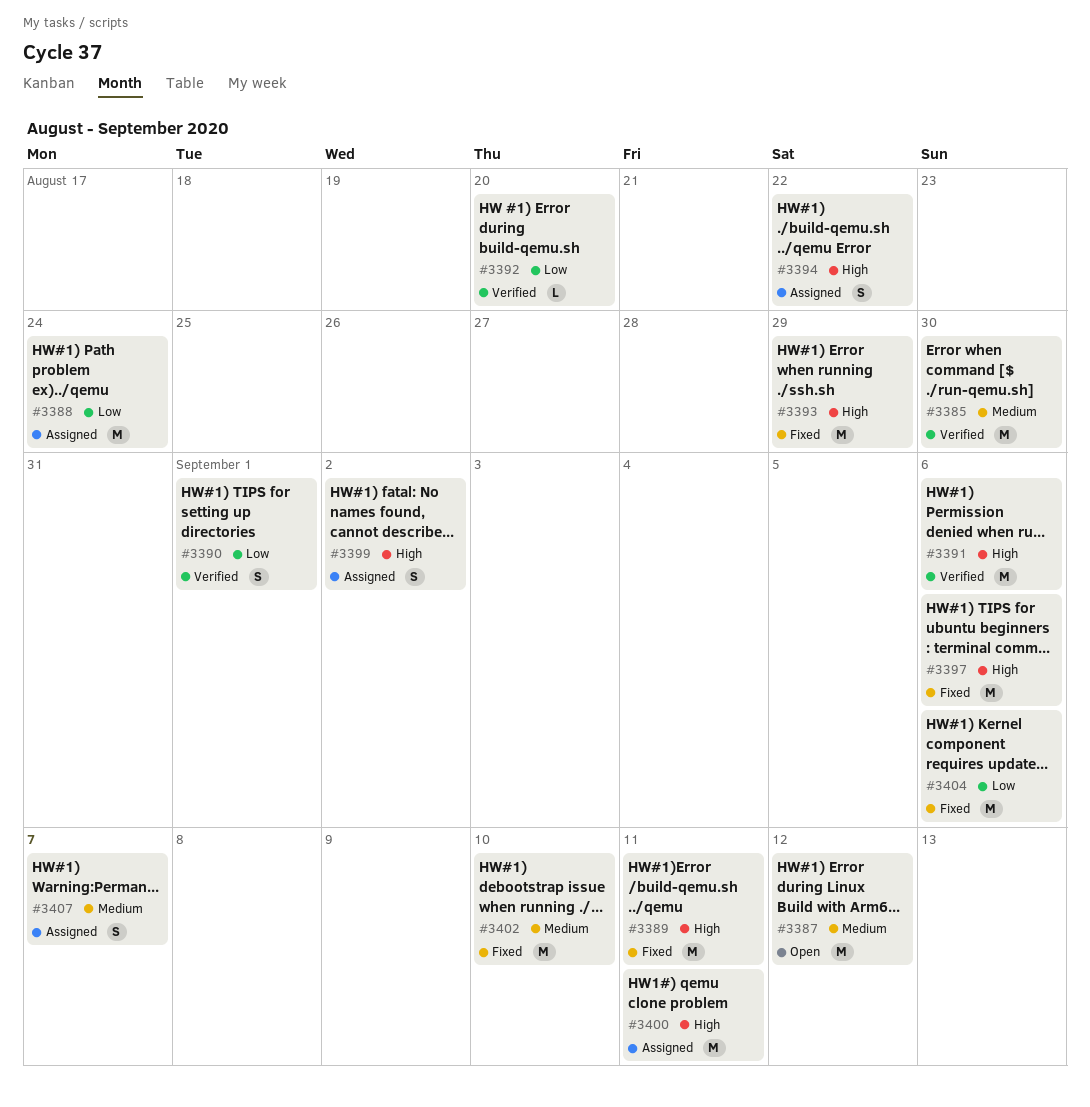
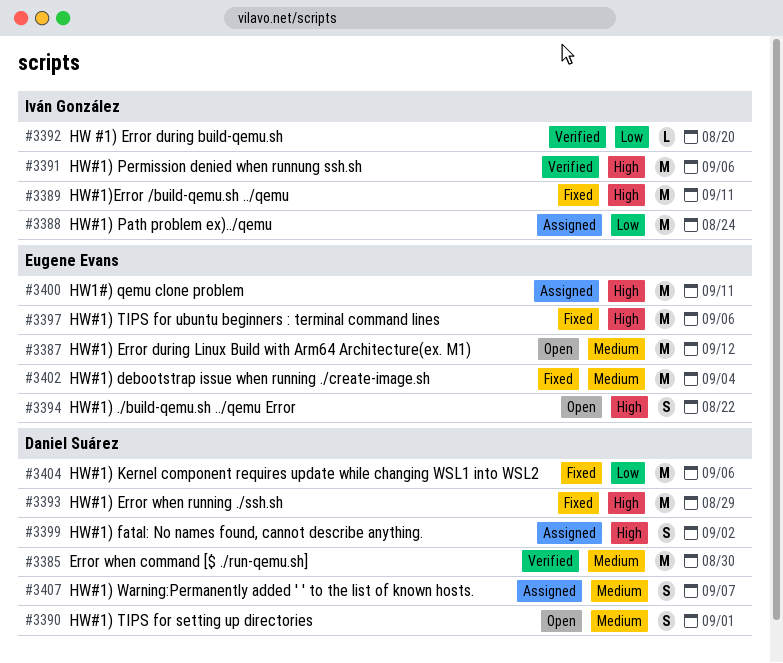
#3390, status: Verified -> Open
#3390, priority: Low -> Medium
#3394, status: Assigned -> Open
#3402, due: Sep 10 -> Sep 4

